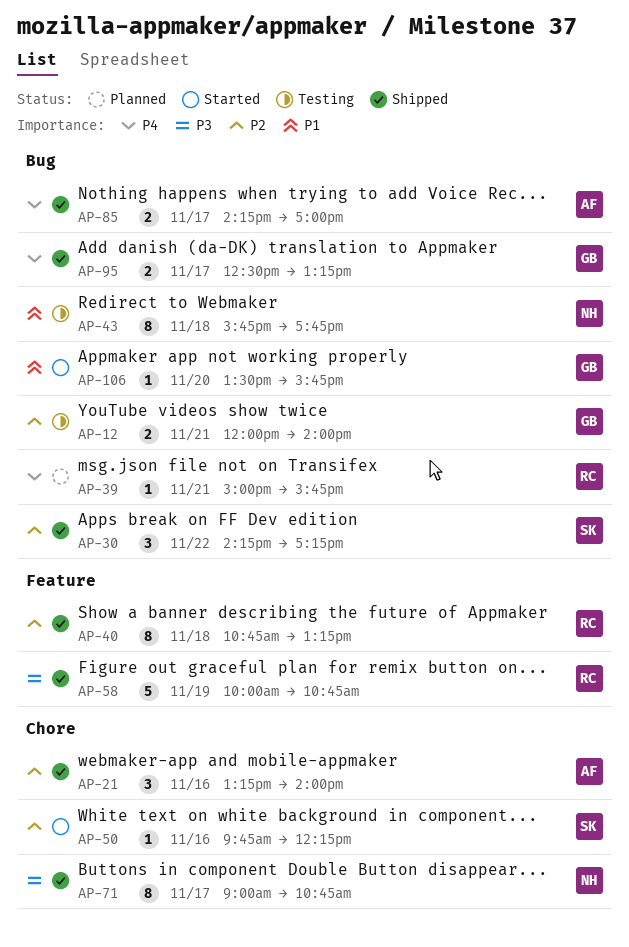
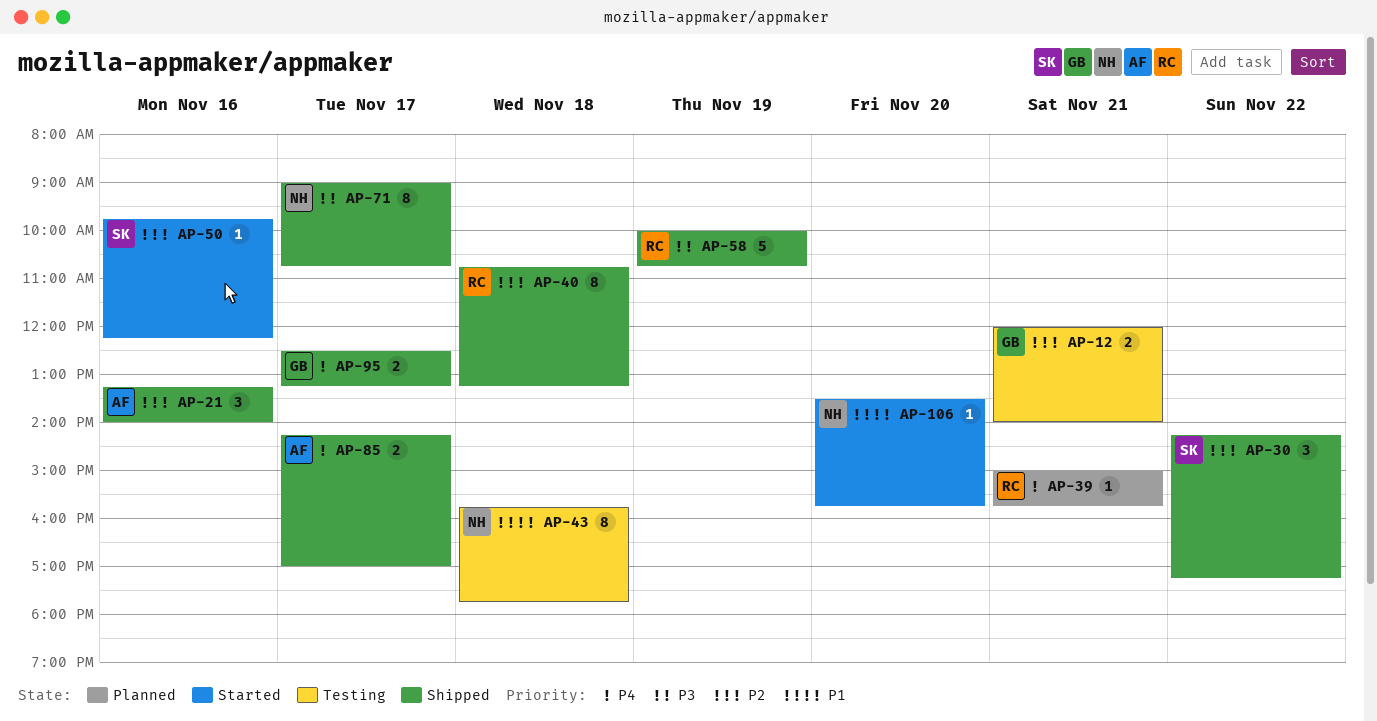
AP-106, owner: GB -> NH

